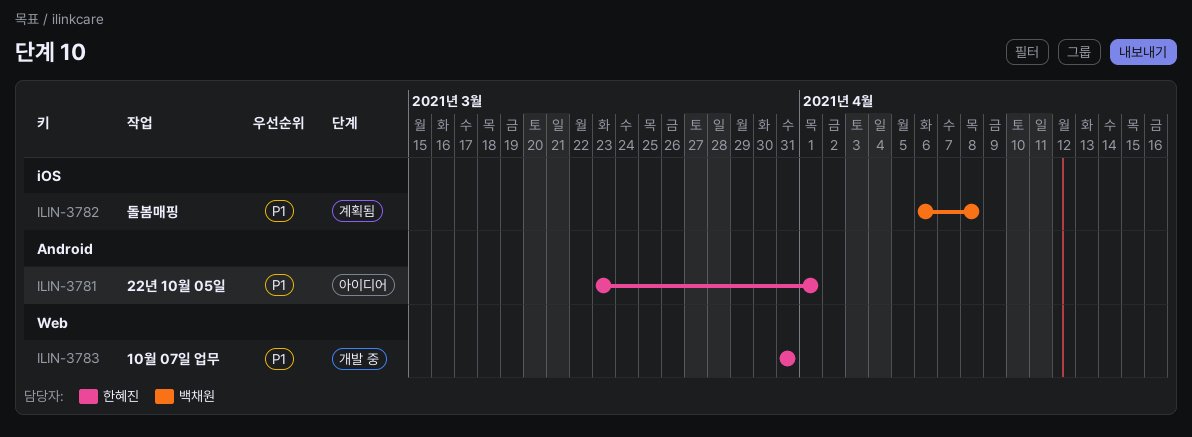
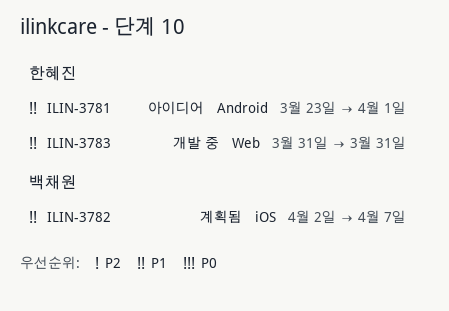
ILIN-3782, start: Apr 6 -> Apr 2
ILIN-3782, due: Apr 8 -> Apr 7

